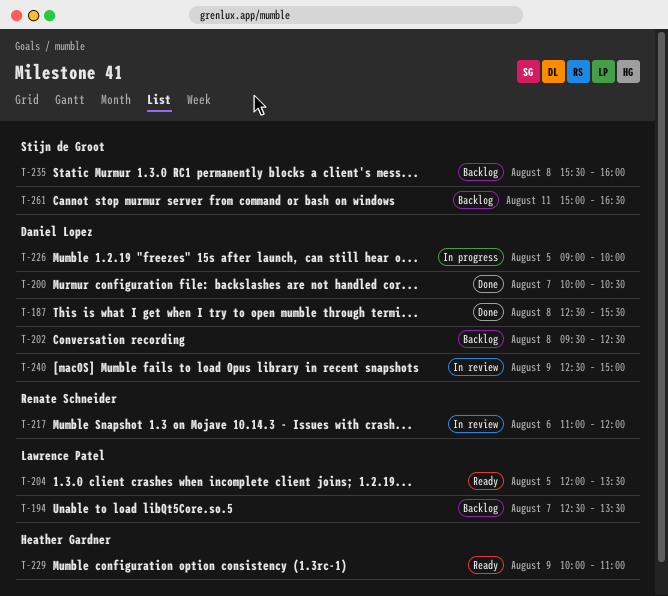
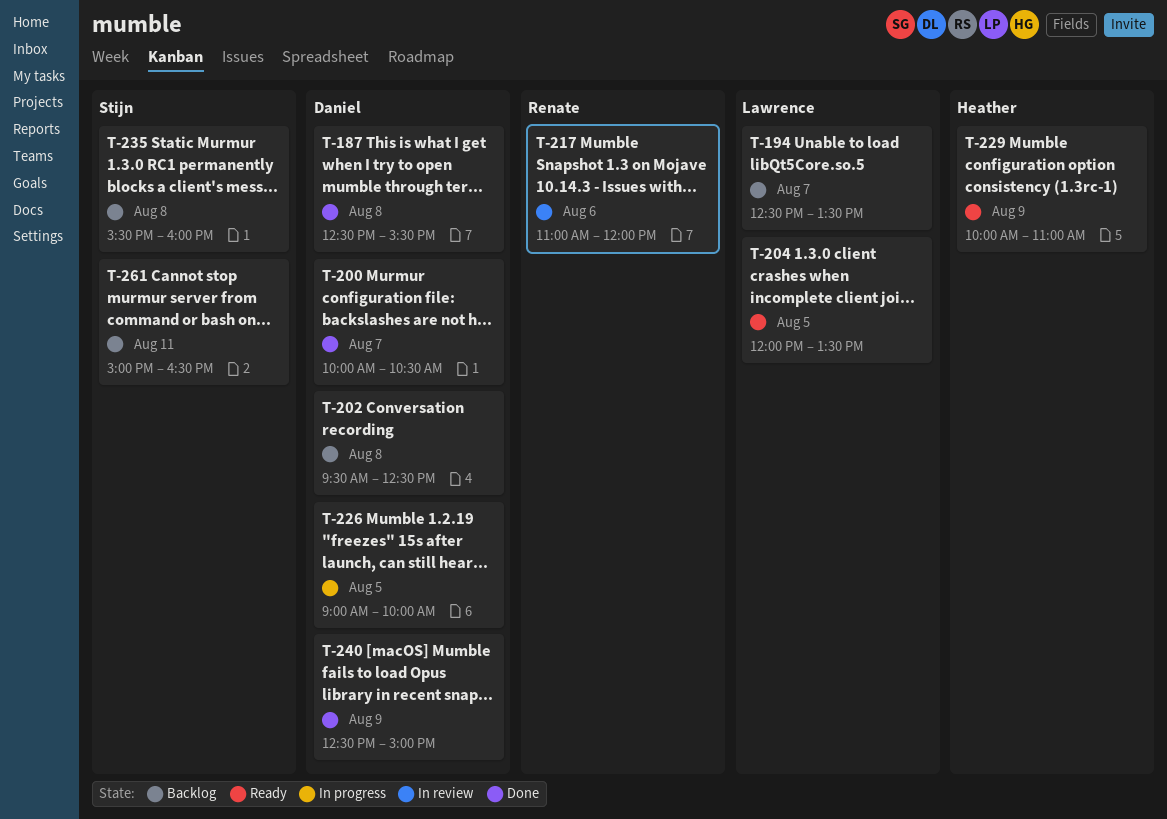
T-240, status: In review -> Done

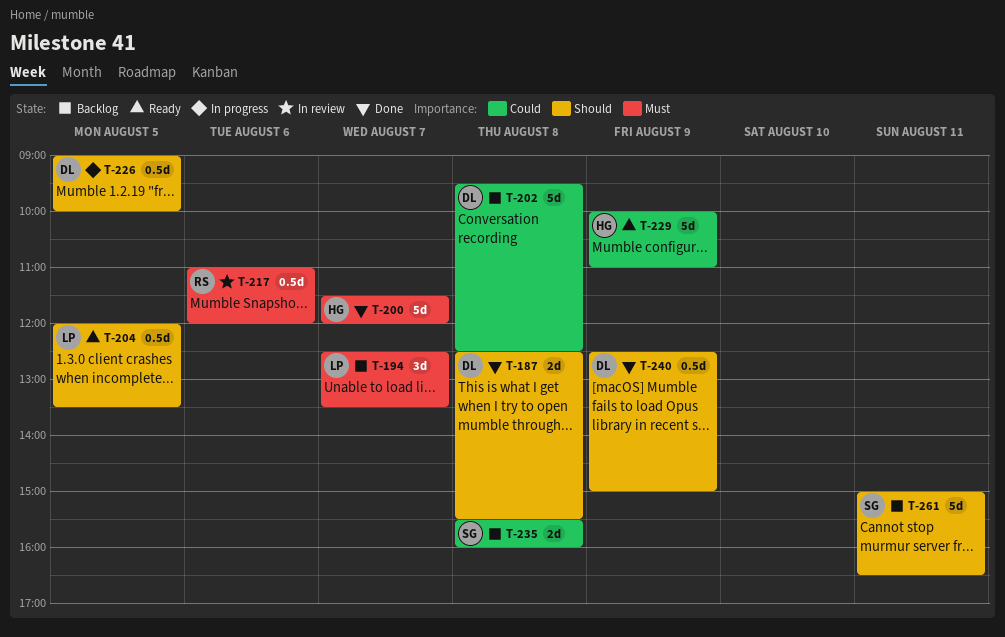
T-200, owner: Daniel -> Heather
T-200, begins: 10:00 -> 11:30
T-200, ends: 10:30 -> 12:00

